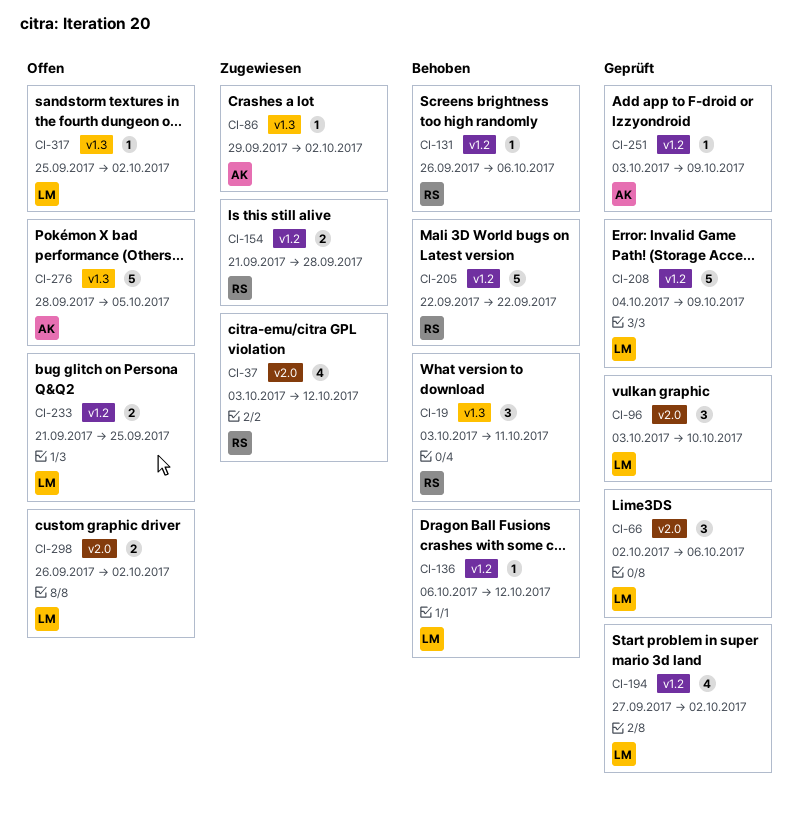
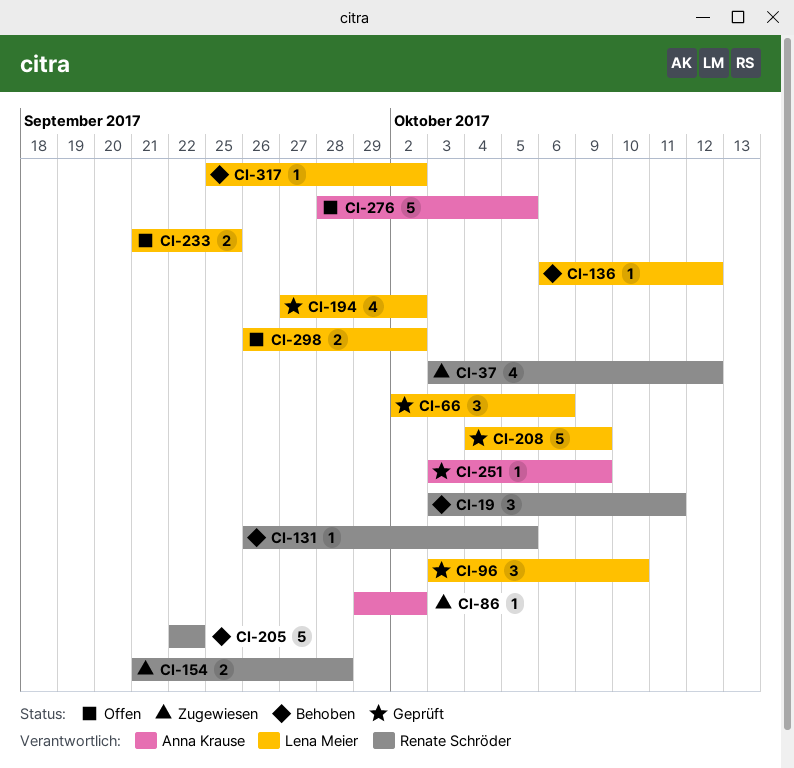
CI-131, due: Oct 6 -> Oct 5
CI-317, status: Offen -> Behoben

